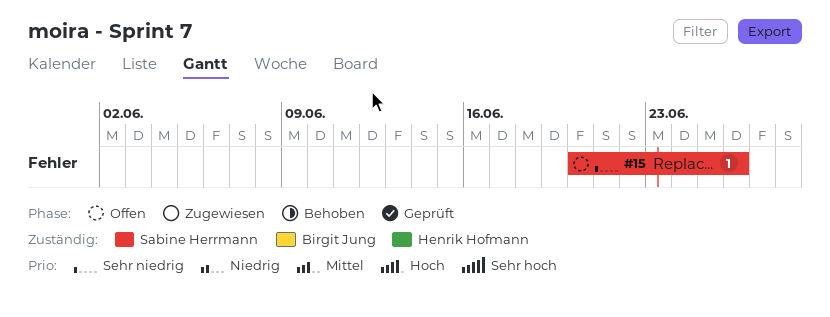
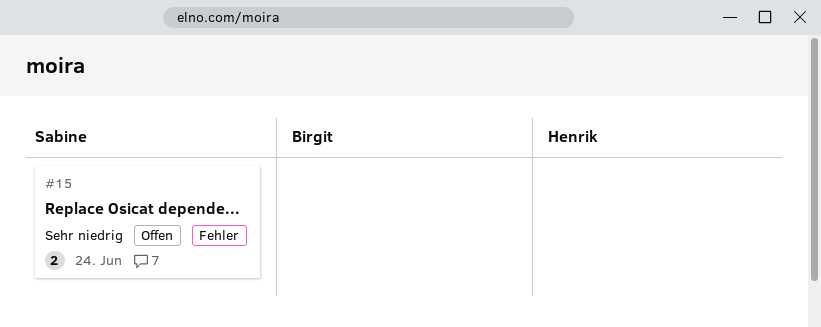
#15, estimate: 1 -> 2
#15, due: Jun 26 -> Jun 24

